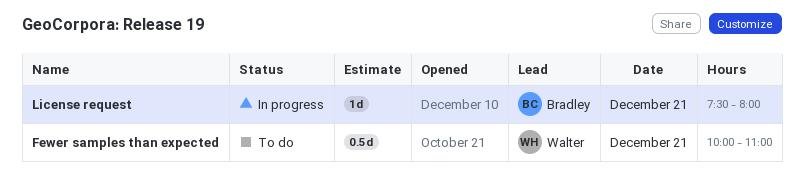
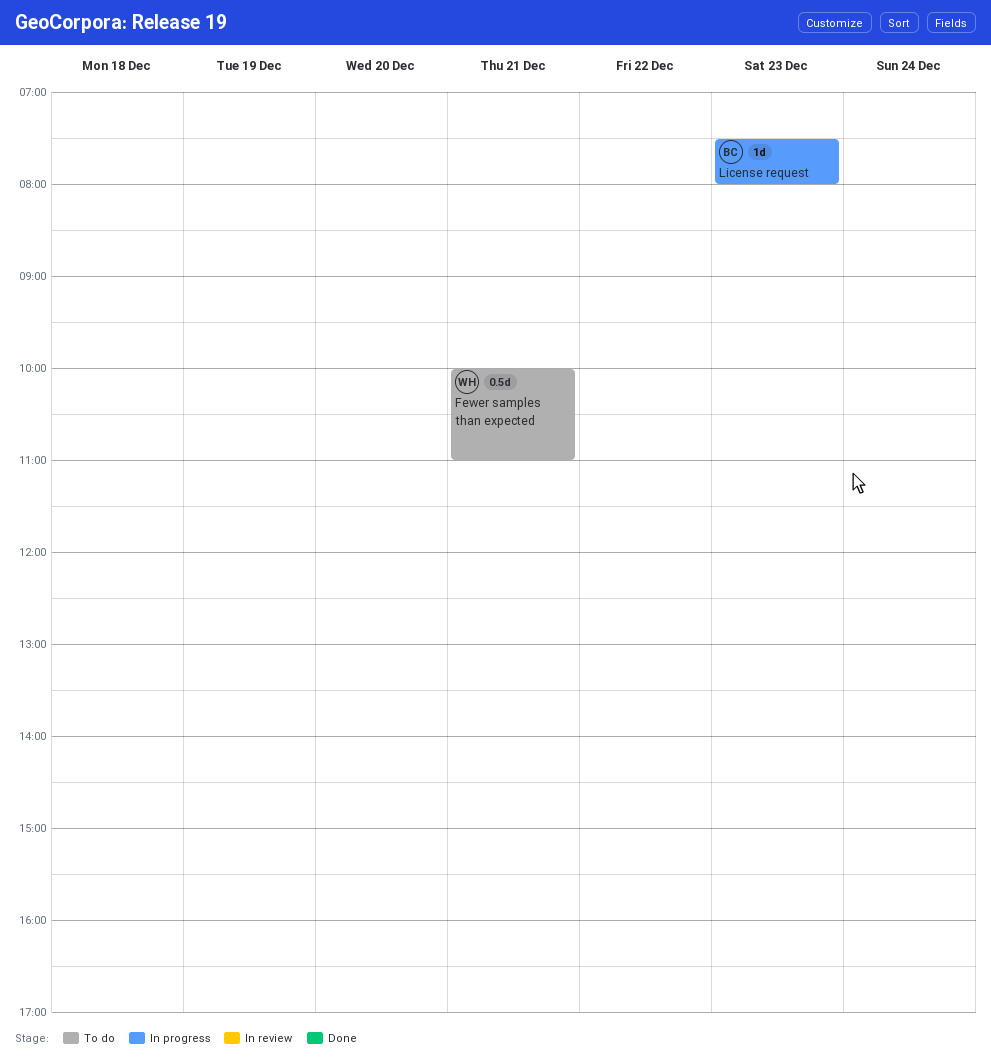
License request, day: Dec 21 -> Dec 23

